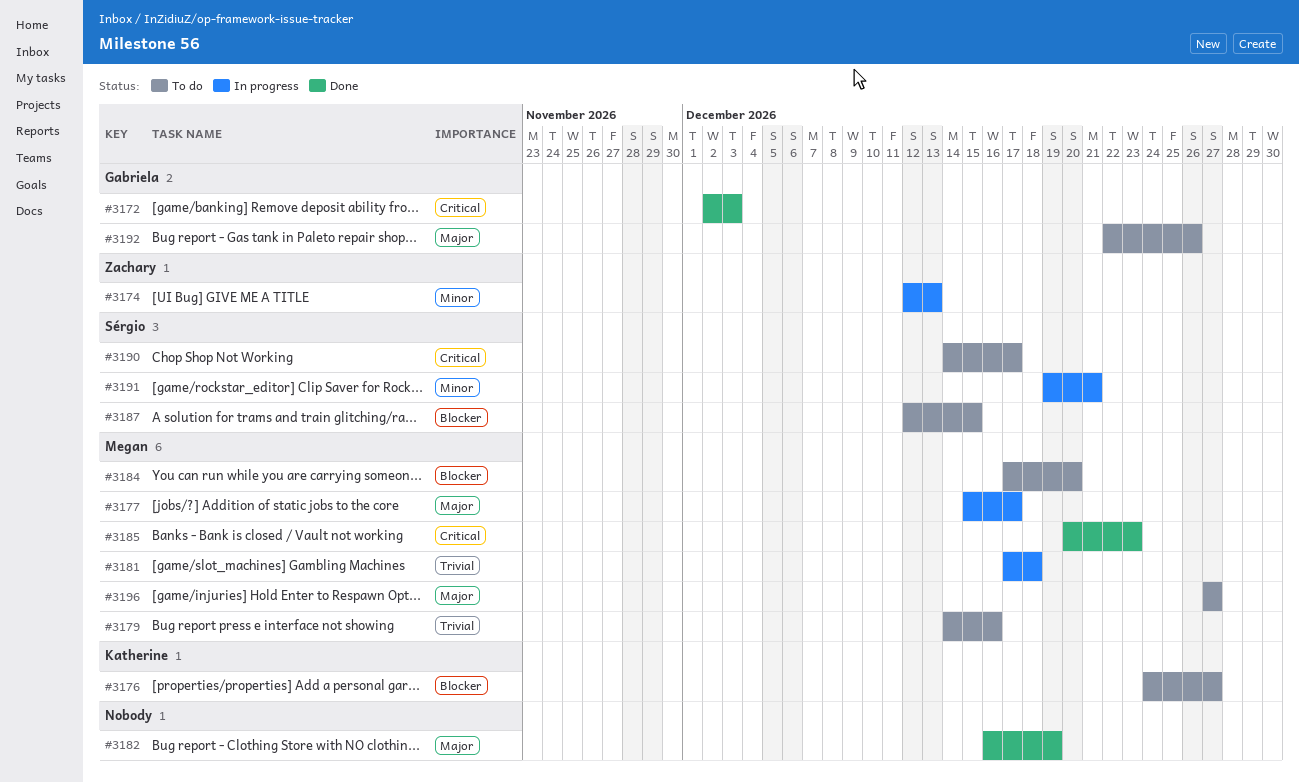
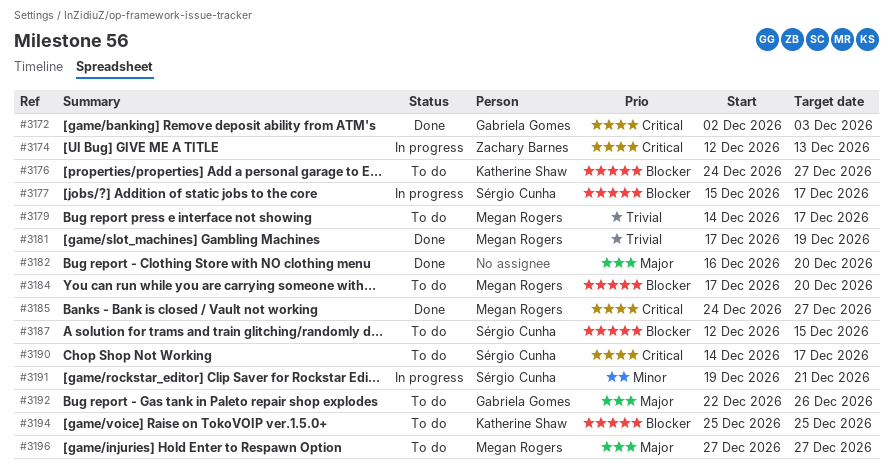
#3174, priority: Minor -> Critical
#3177, owner: Megan Rogers -> Sérgio Cunha
#3177, priority: Major -> Blocker
#3179, due: Dec 16 -> Dec 17
#3181, status: In progress -> Done
#3181, due: Dec 18 -> Dec 19
#3182, due: Dec 19 -> Dec 20
#3185, start: Dec 20 -> Dec 24
#3185, due: Dec 23 -> Dec 27
#3194: none -> present

